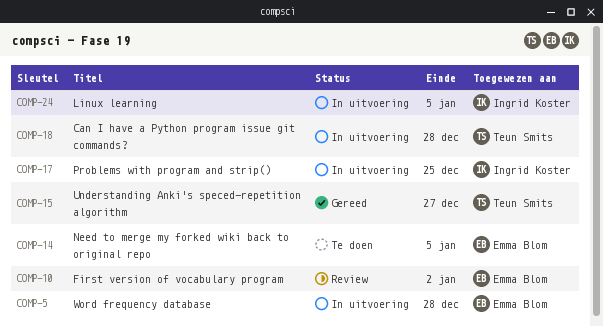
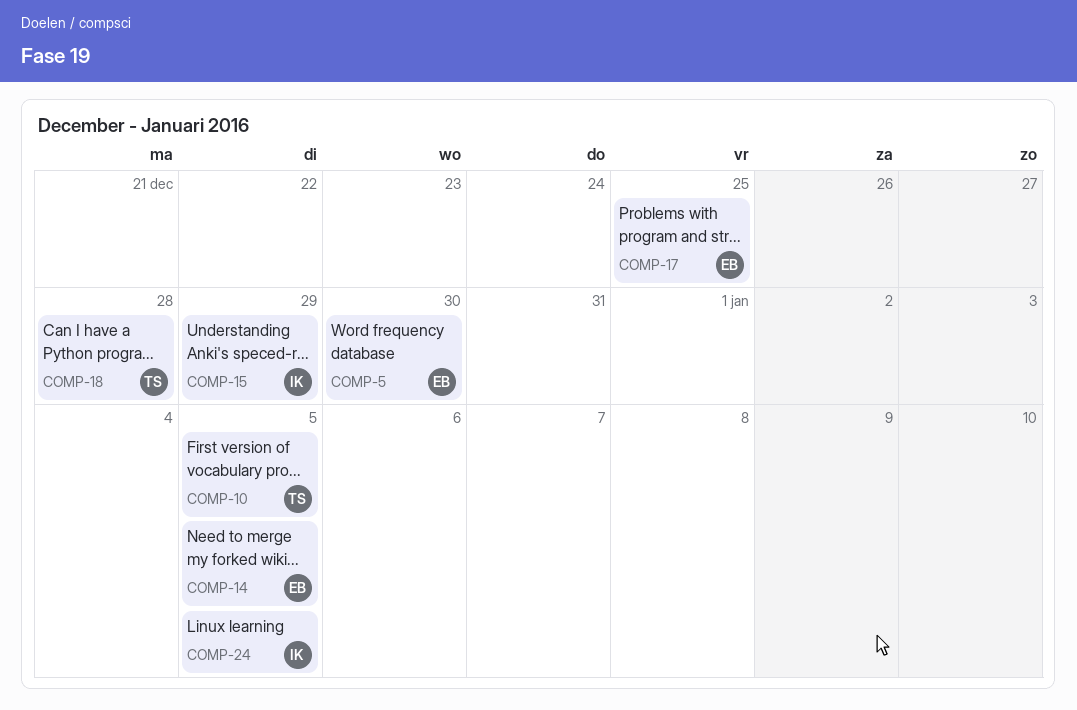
COMP-5, due: Dec 28 -> Dec 30
COMP-10, owner: Emma Blom -> Teun Smits
COMP-10, due: Jan 2 -> Jan 5
COMP-15, owner: Teun Smits -> Ingrid Koster
COMP-15, due: Dec 27 -> Dec 29
COMP-17, owner: Ingrid Koster -> Emma Blom

